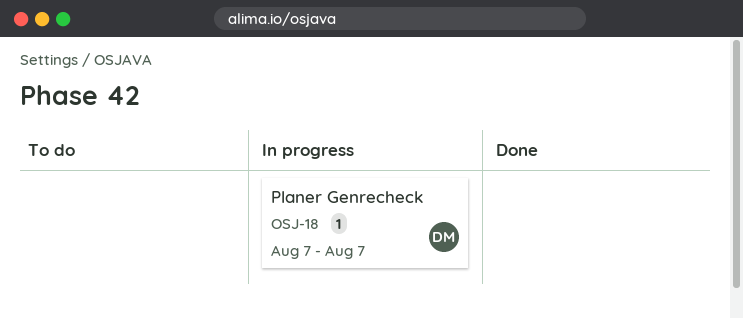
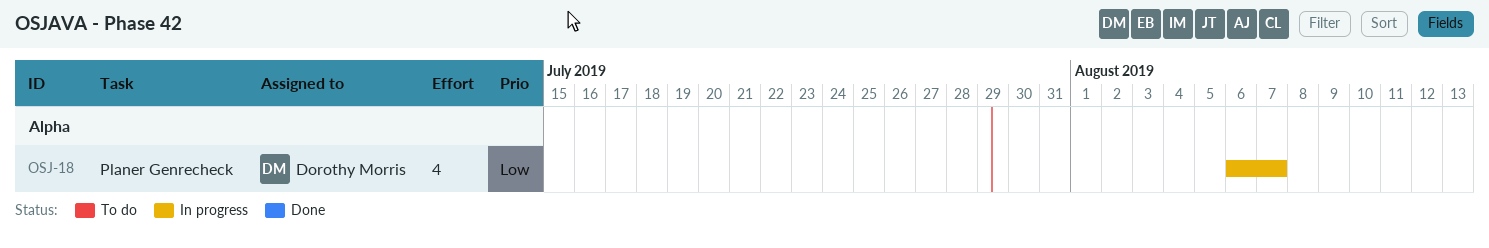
OSJ-18, estimate: 1 -> 4
OSJ-18, start: Aug 7 -> Aug 6

